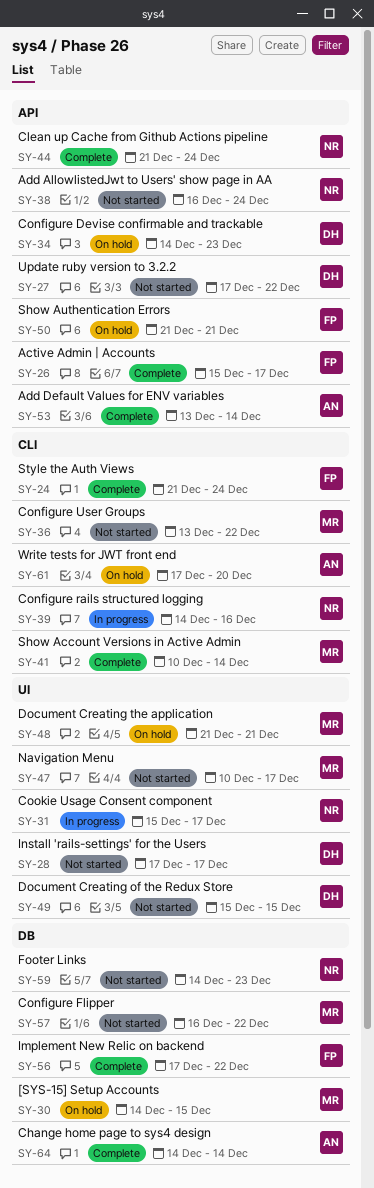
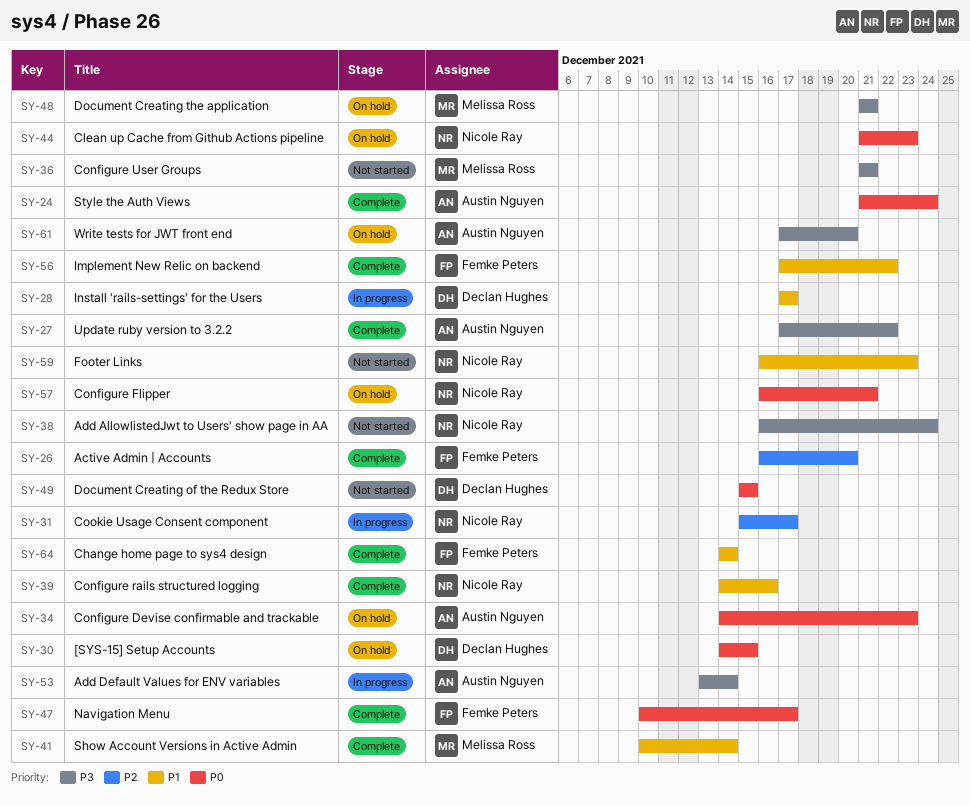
SY-24, owner: Femke Peters -> Austin Nguyen
SY-26, start: Dec 15 -> Dec 16
SY-26, due: Dec 17 -> Dec 20
SY-27, status: Not started -> Complete
SY-27, owner: Declan Hughes -> Austin Nguyen
SY-28, status: Not started -> In progress
SY-30, owner: Melissa Ross -> Declan Hughes
SY-34, owner: Declan Hughes -> Austin Nguyen
SY-36, start: Dec 13 -> Dec 21
SY-36, due: Dec 22 -> Dec 21
SY-39, status: In progress -> Complete
SY-44, status: Complete -> On hold
SY-44, due: Dec 24 -> Dec 23
SY-47, status: Not started -> Complete
SY-47, owner: Melissa Ross -> Femke Peters
SY-50: present -> none
SY-53, status: Complete -> In progress
SY-57, status: Not started -> On hold
SY-57, owner: Melissa Ross -> Nicole Ray
SY-57, due: Dec 22 -> Dec 21
SY-59, start: Dec 14 -> Dec 16
SY-64, owner: Austin Nguyen -> Femke Peters

